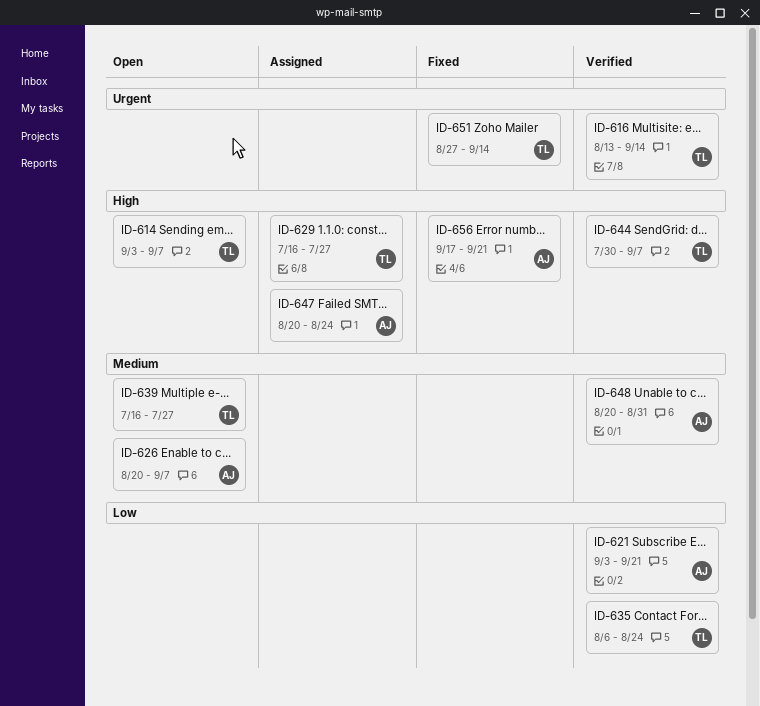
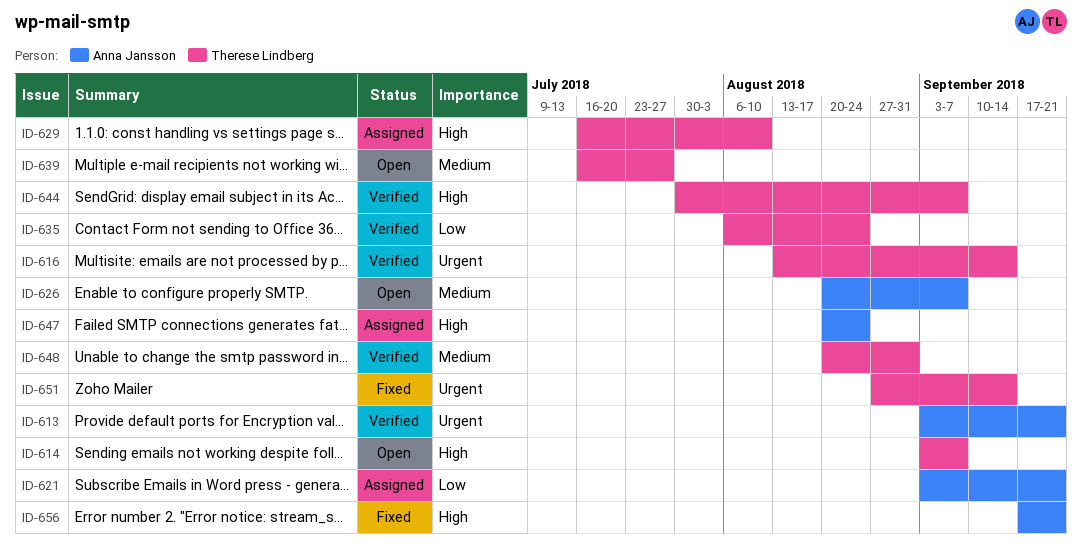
ID-613: none -> present
ID-621, status: Verified -> Assigned
ID-629, due: Jul 27 -> Aug 10
ID-648, owner: Anna Jansson -> Therese Lindberg

